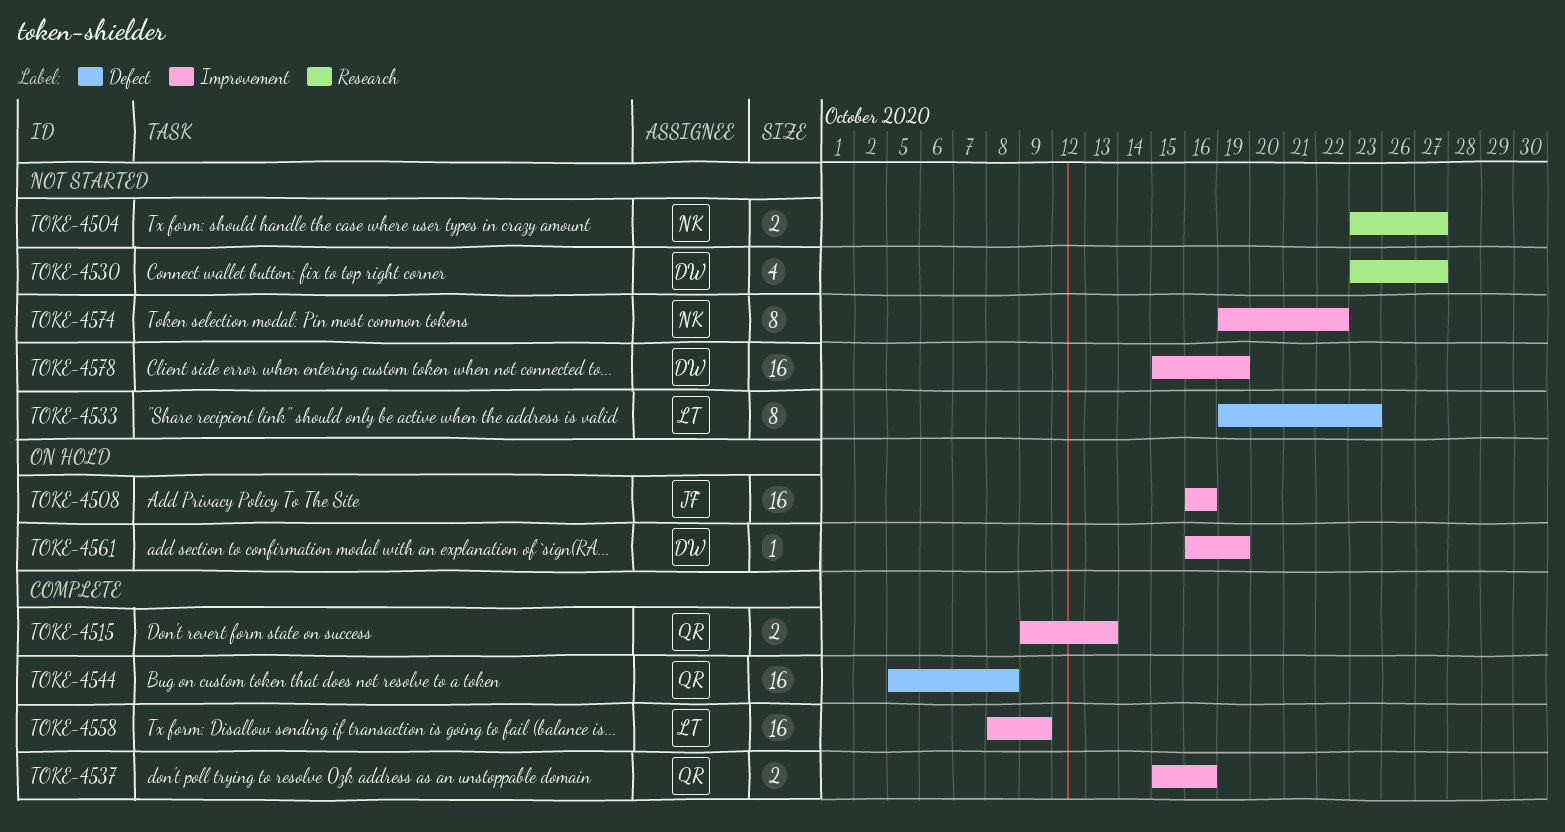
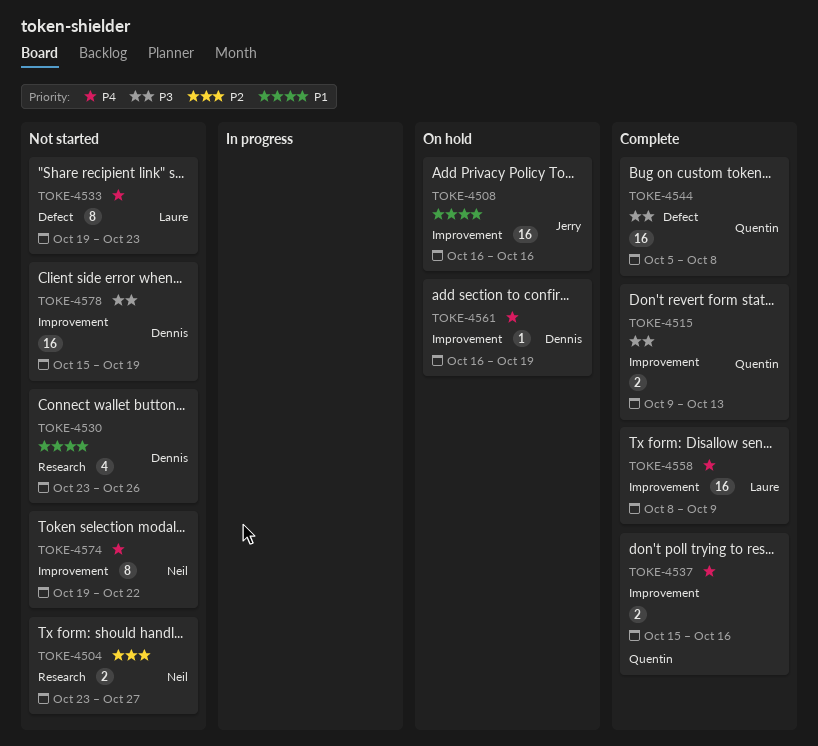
TOKE-4530, due: Oct 27 -> Oct 26

